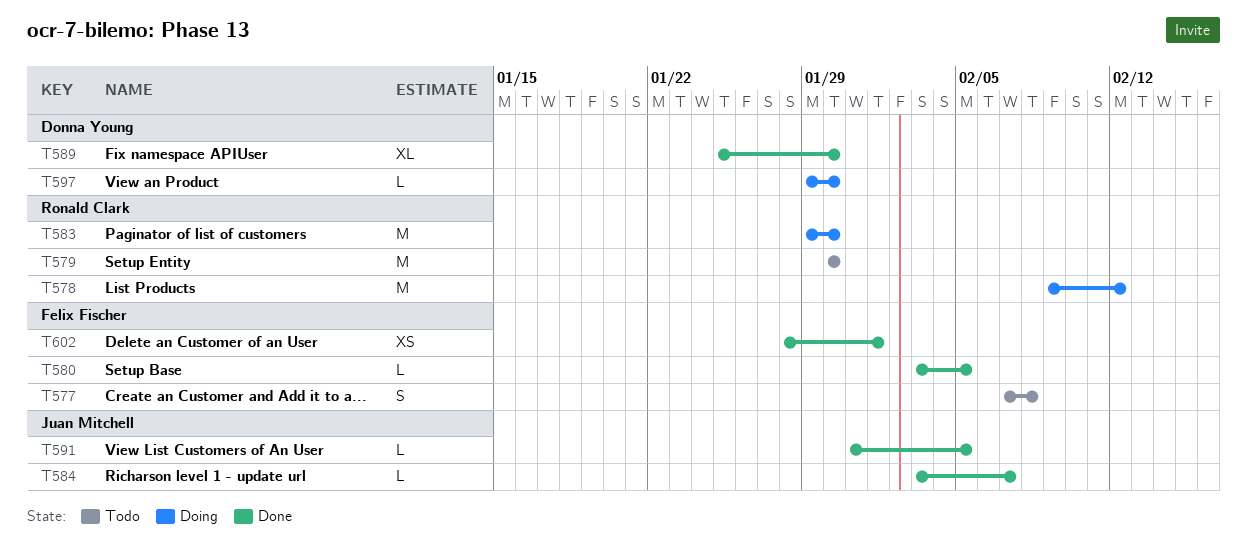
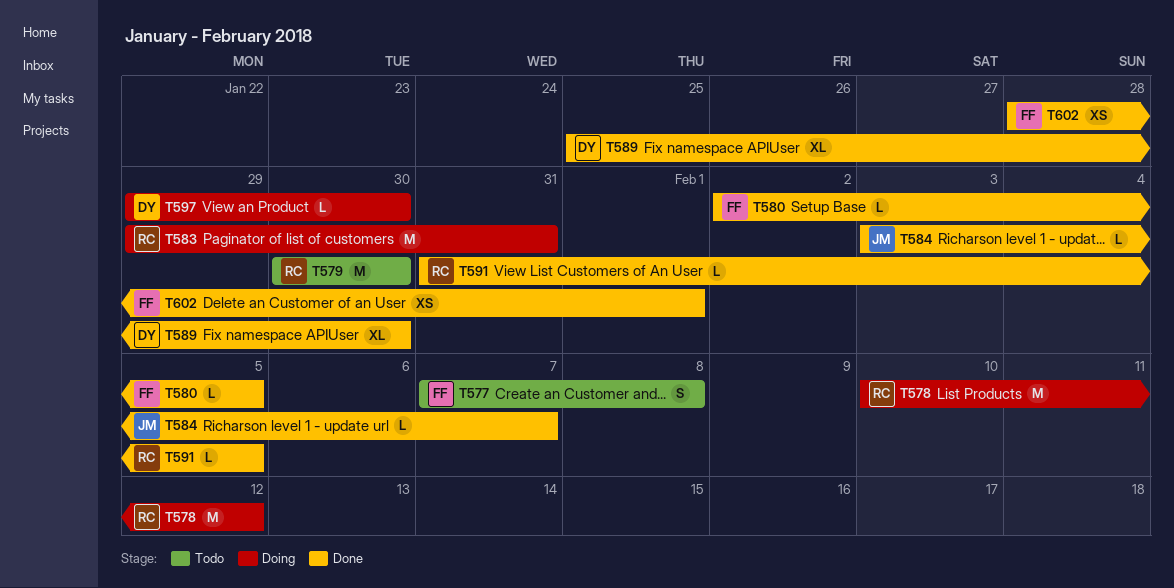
T578, start: Feb 9 -> Feb 10
T580, start: Feb 3 -> Feb 2
T583, due: Jan 30 -> Jan 31
T591, owner: Juan Mitchell -> Ronald Clark

